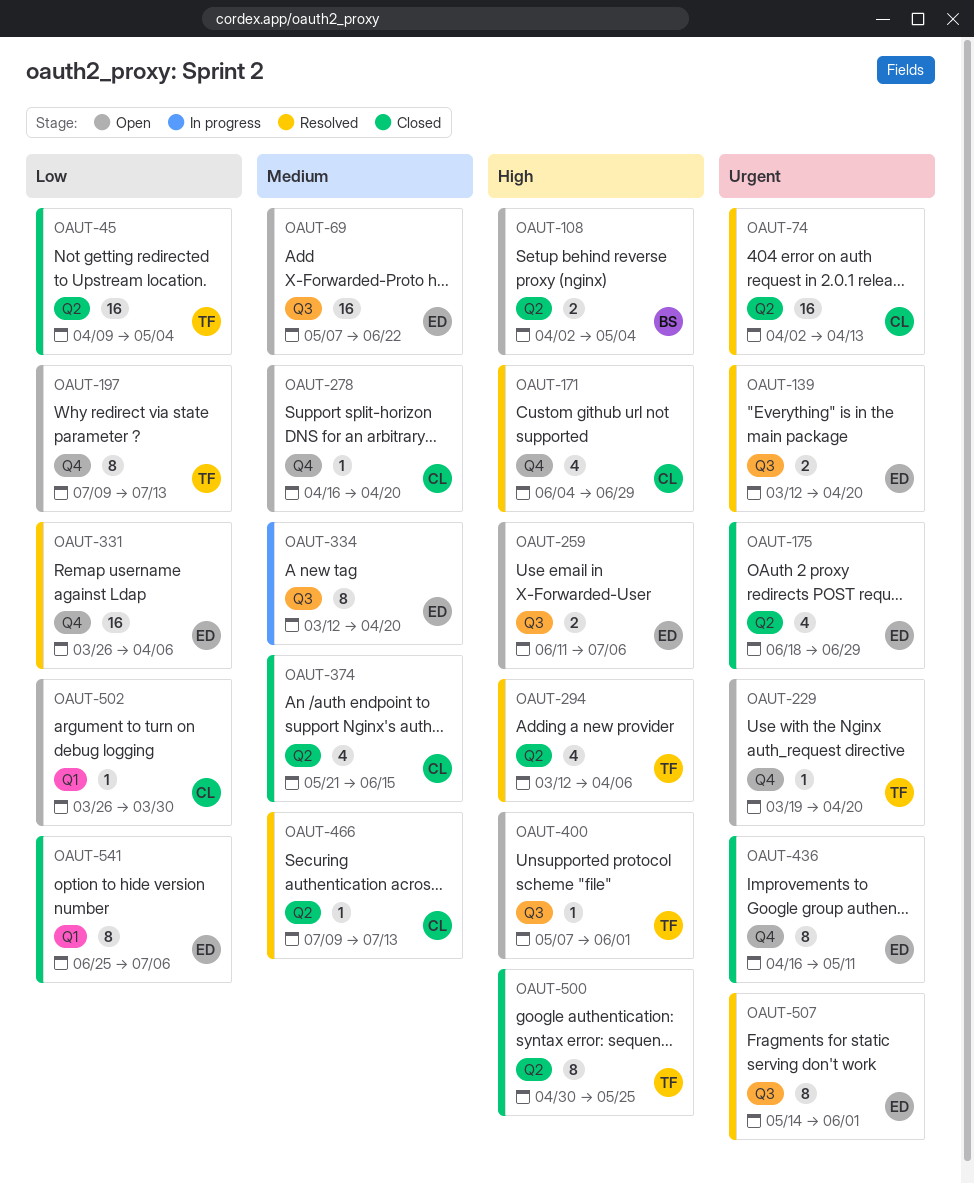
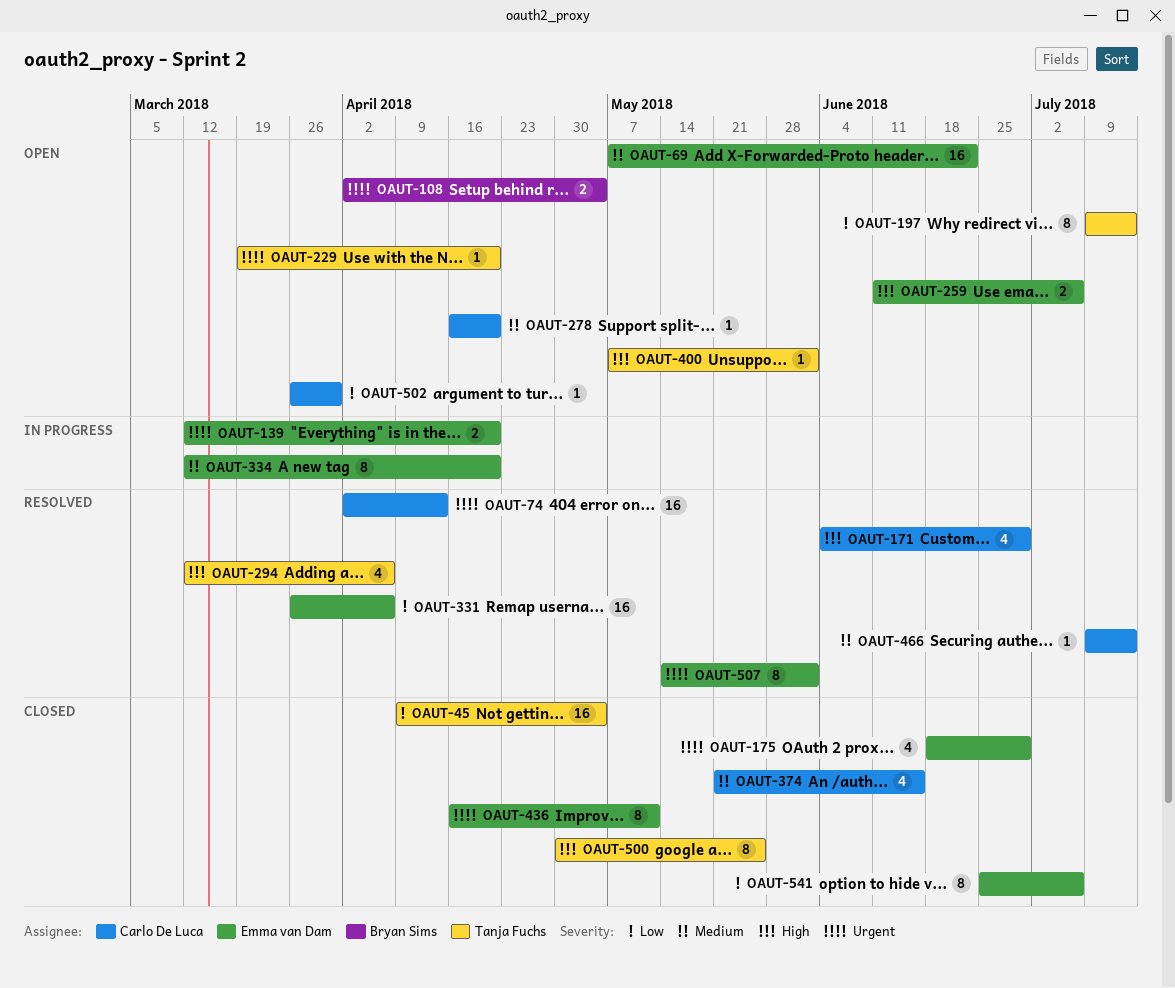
OAUT-108, priority: High -> Urgent
OAUT-139, status: Resolved -> In progress

